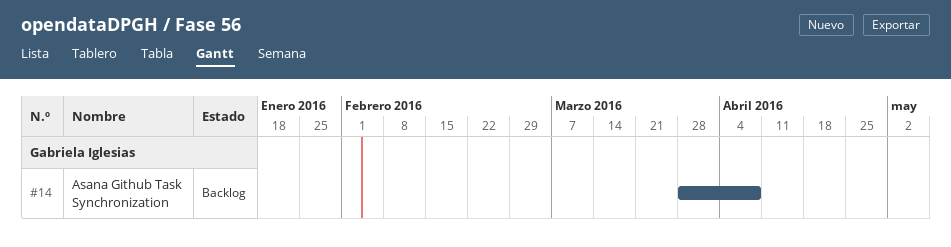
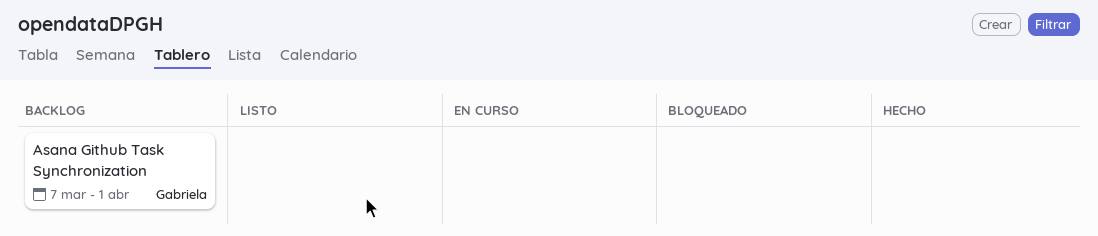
Asana Github Task Synchronization, start: Mar 28 -> Mar 7
Asana Github Task Synchronization, due: Apr 8 -> Apr 1

